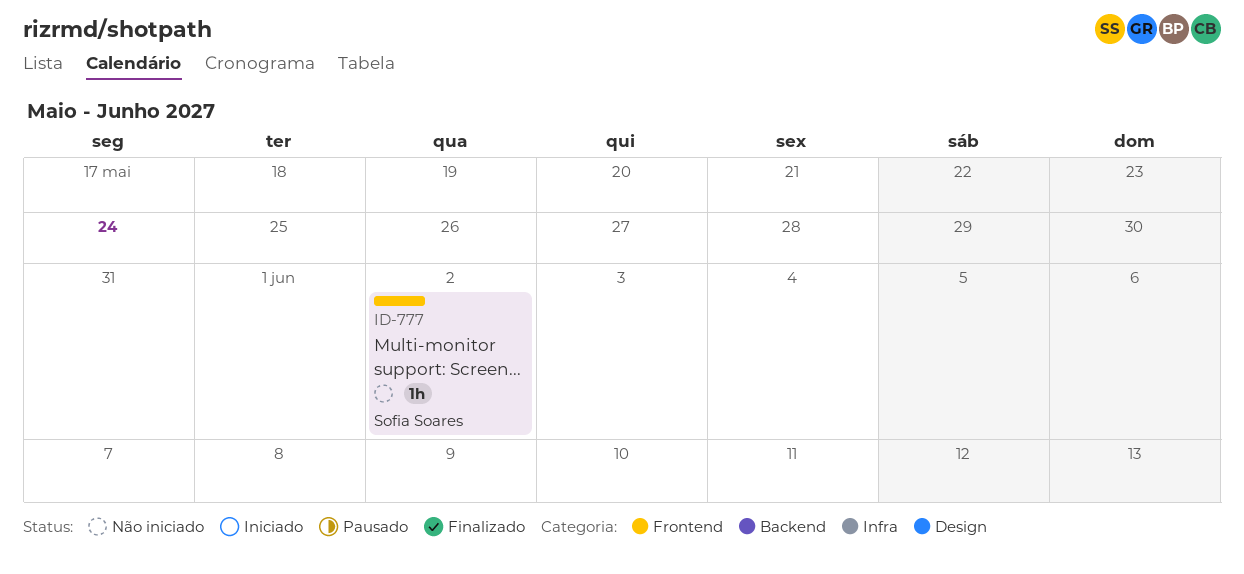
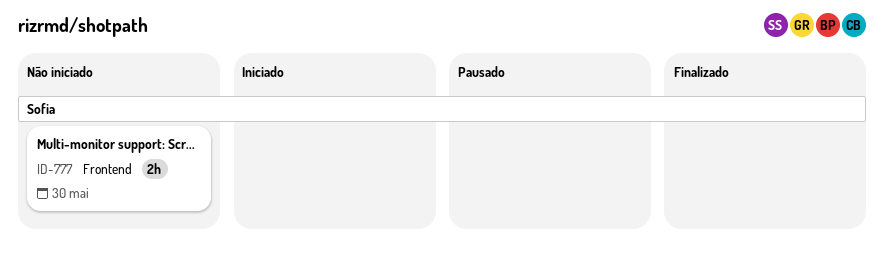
ID-777, estimate: 1h -> 2h
ID-777, due: Jun 2 -> May 30

